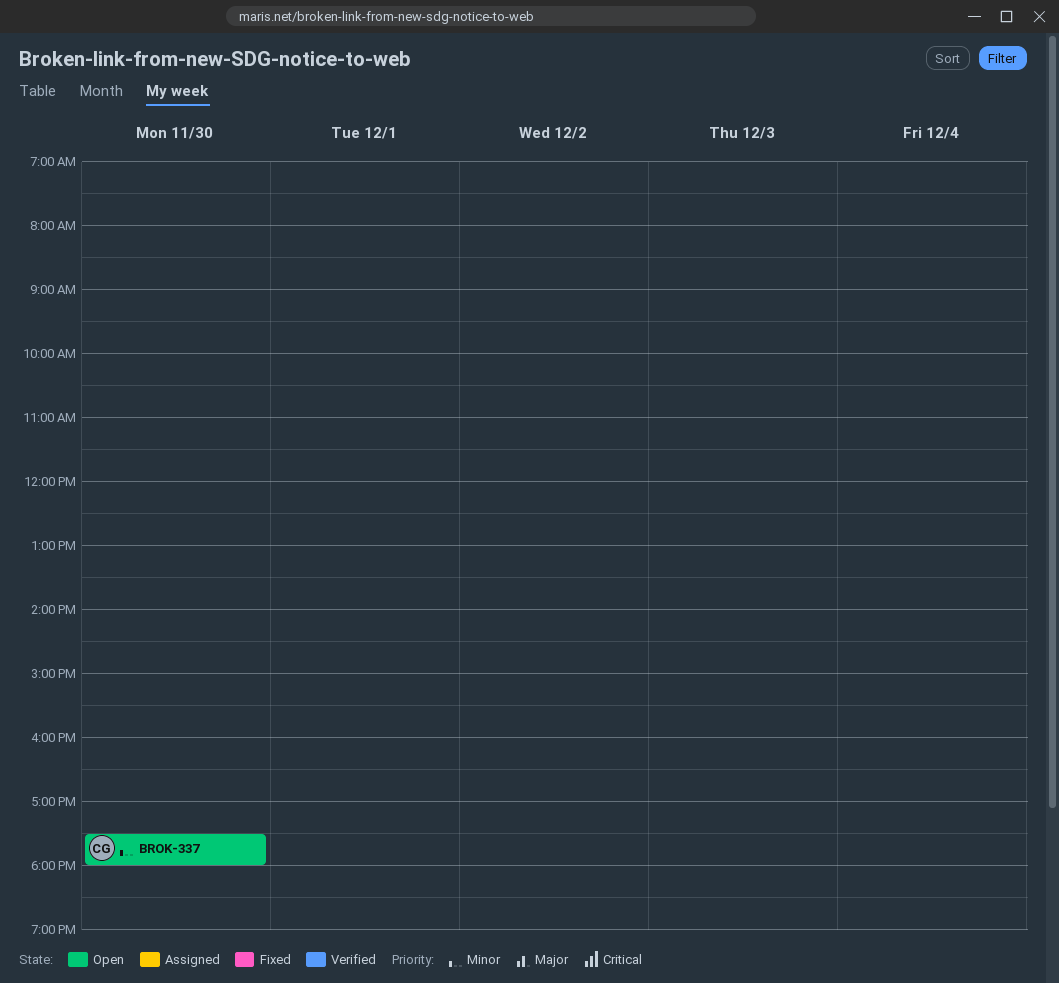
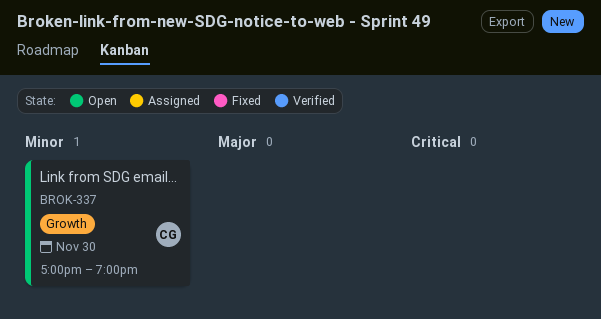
BROK-337, begins: 17:30 -> 17:00
BROK-337, ends: 18:00 -> 19:00

